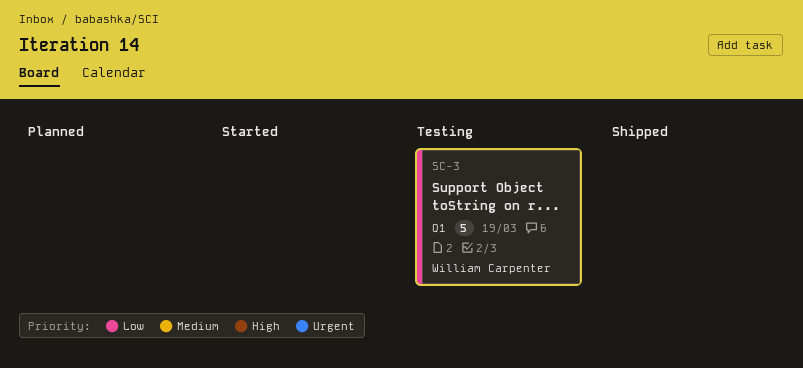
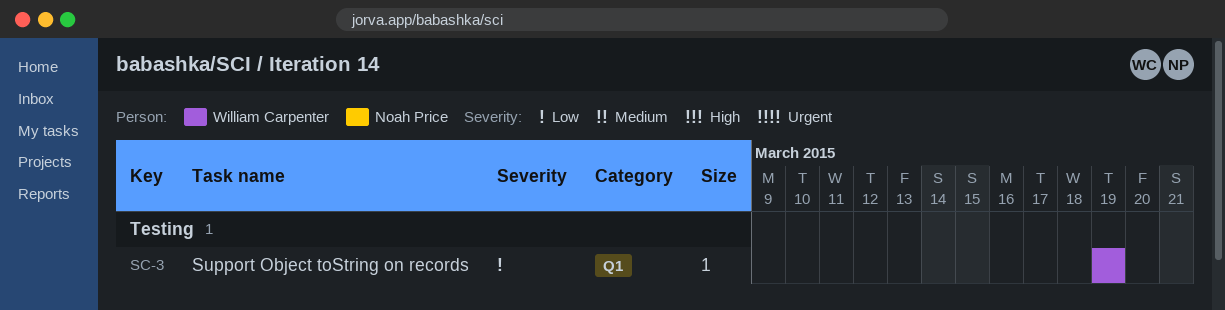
SC-3, estimate: 5 -> 1

